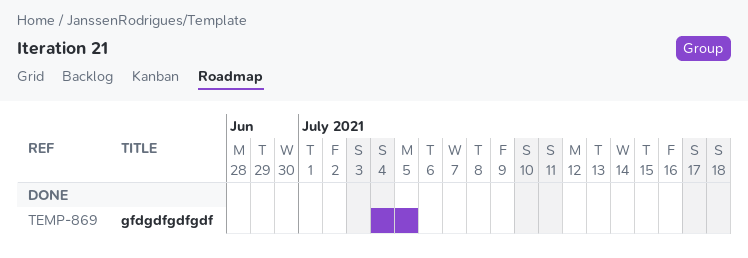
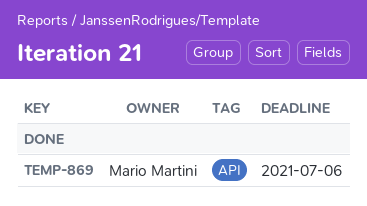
TEMP-869, due: Jul 5 -> Jul 6

